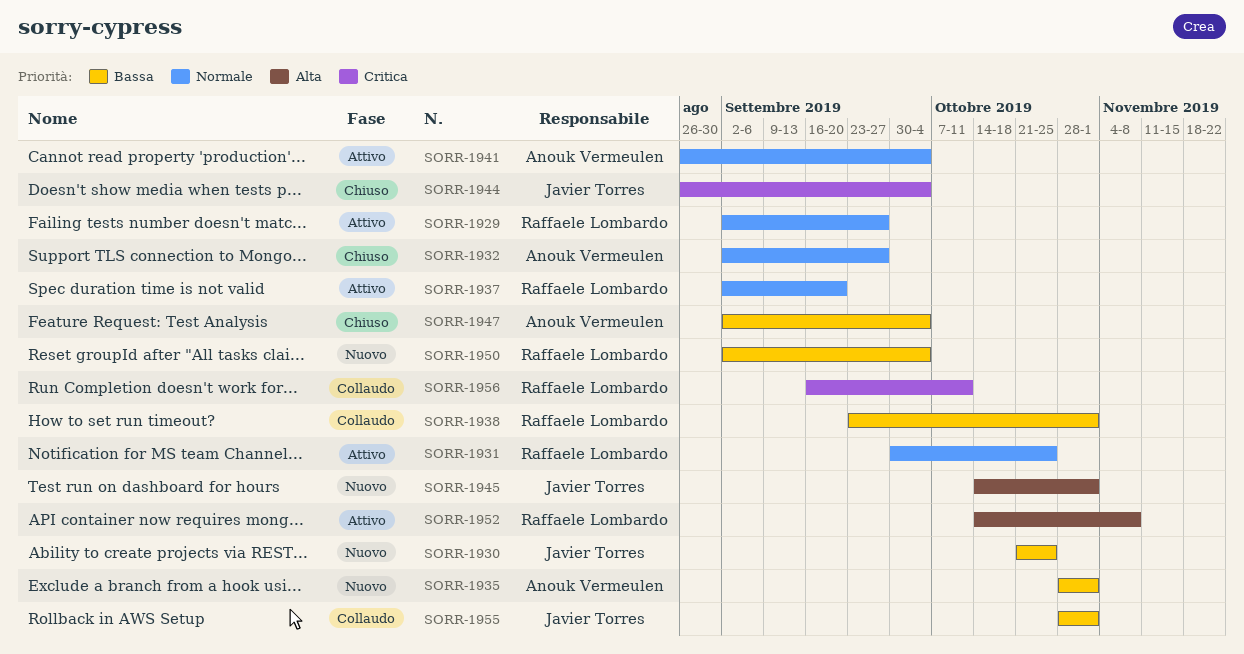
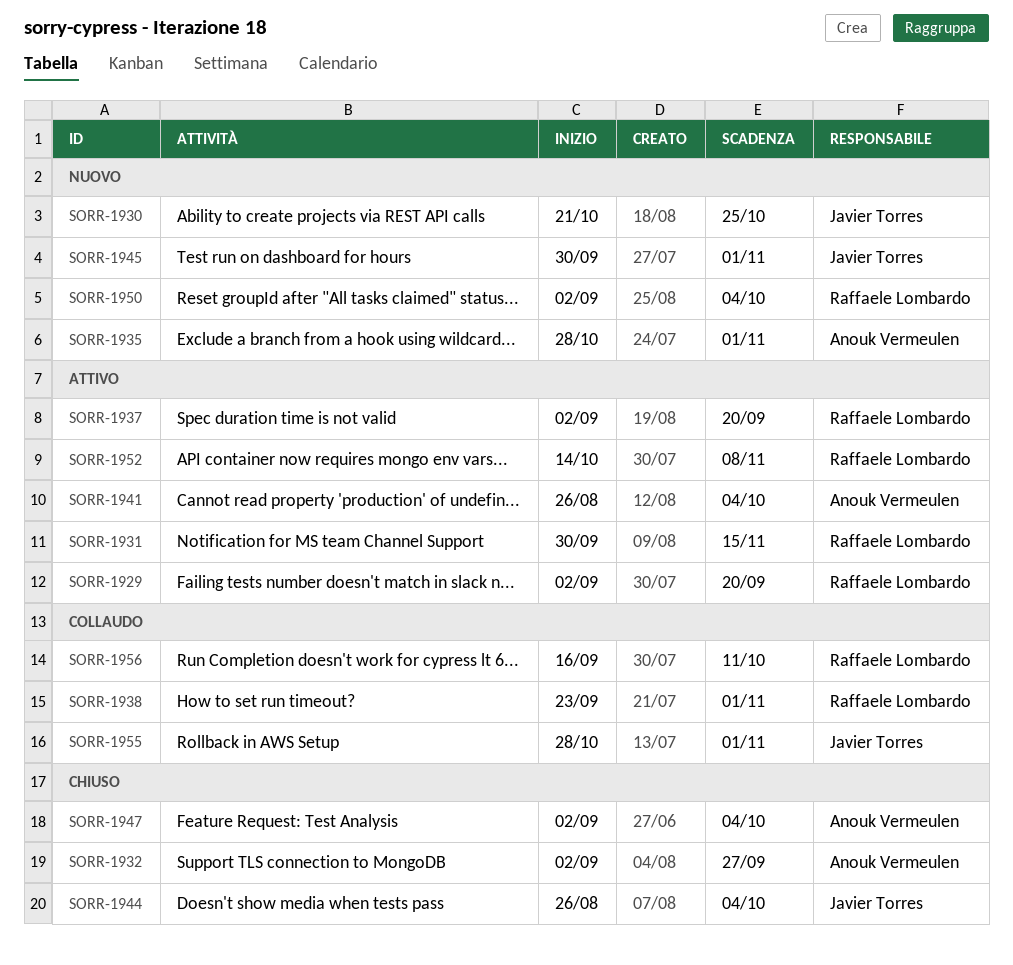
SORR-1929, due: Sep 27 -> Sep 20
SORR-1931, due: Oct 25 -> Nov 15
SORR-1945, start: Oct 14 -> Sep 30

